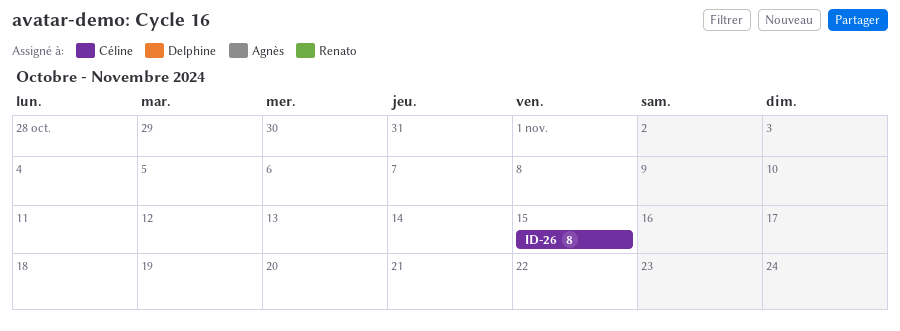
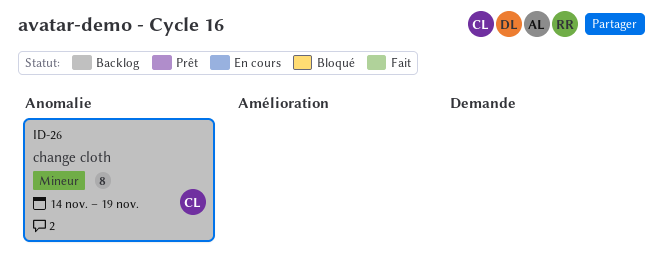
ID-26, start: Nov 15 -> Nov 14
ID-26, due: Nov 15 -> Nov 19

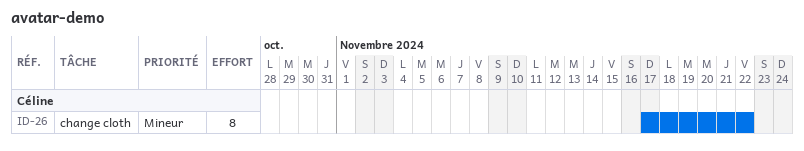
ID-26, start: Nov 14 -> Nov 17
ID-26, due: Nov 19 -> Nov 22

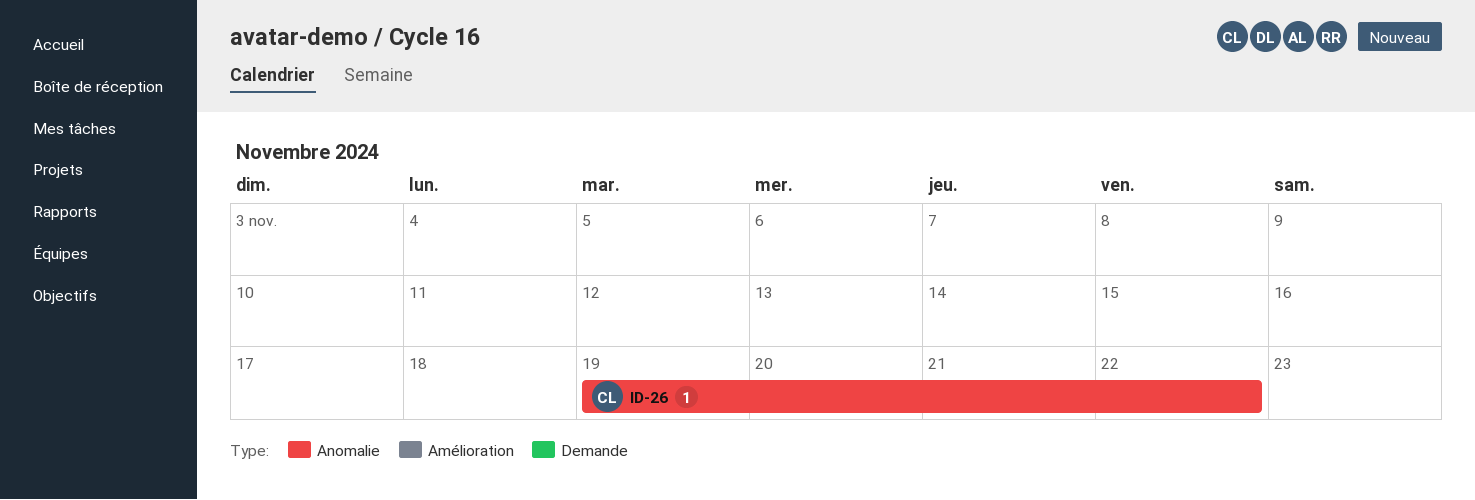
ID-26, estimate: 8 -> 1
ID-26, start: Nov 17 -> Nov 19

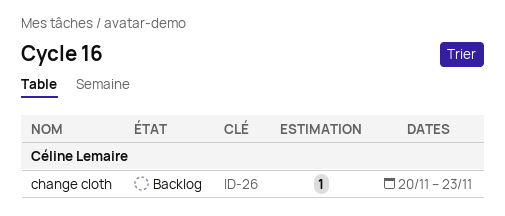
ID-26, start: Nov 19 -> Nov 20
ID-26, due: Nov 22 -> Nov 23

